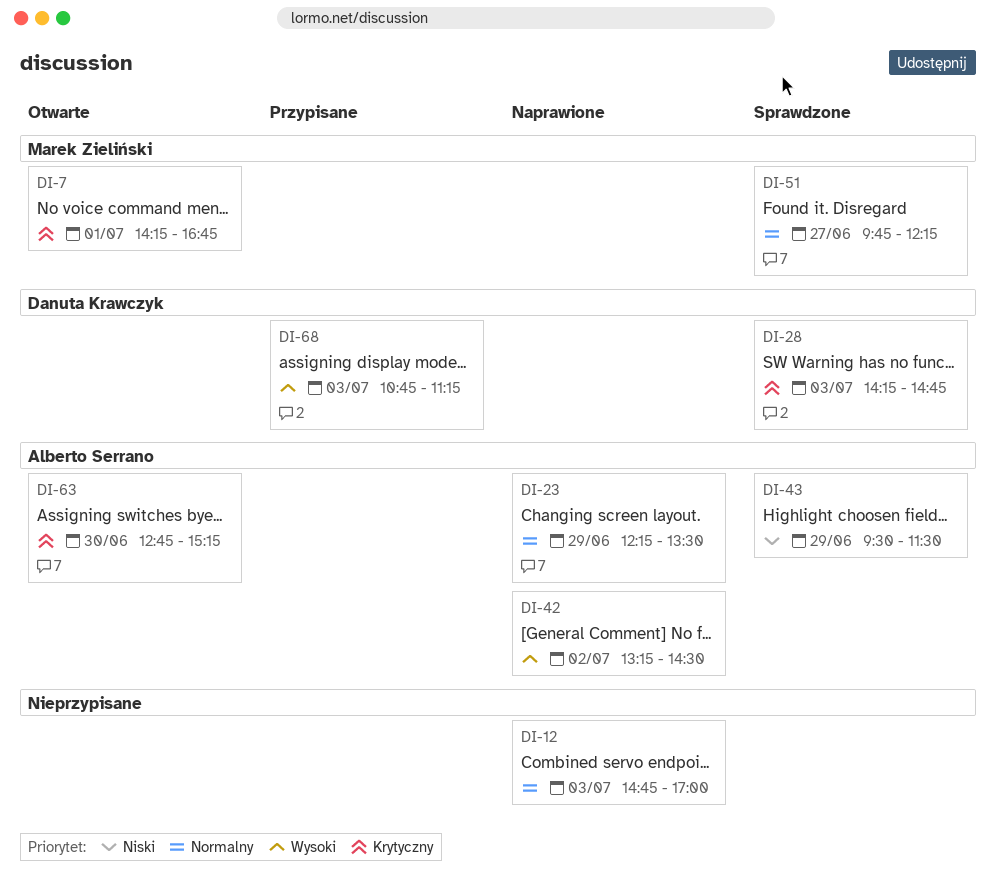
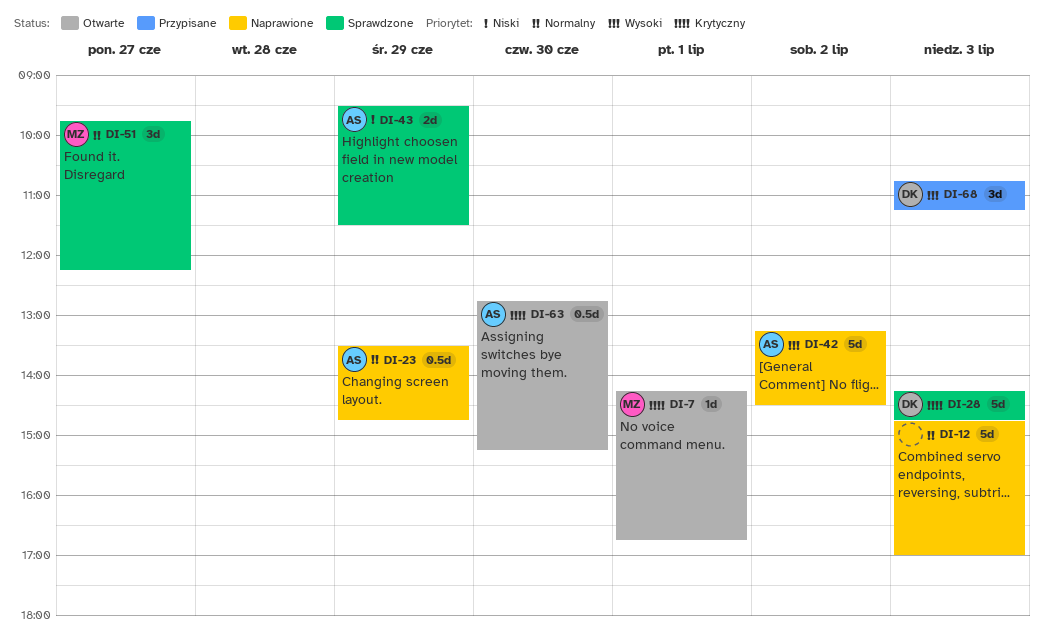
DI-23, begins: 12:15 -> 13:30
DI-23, ends: 13:30 -> 14:45

